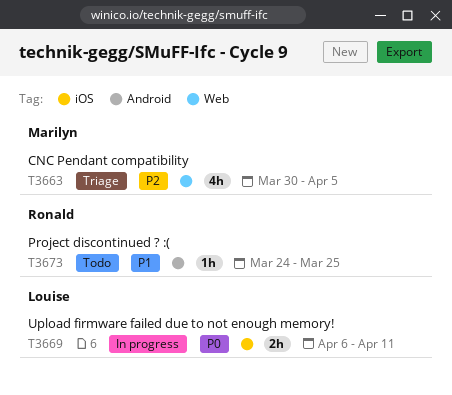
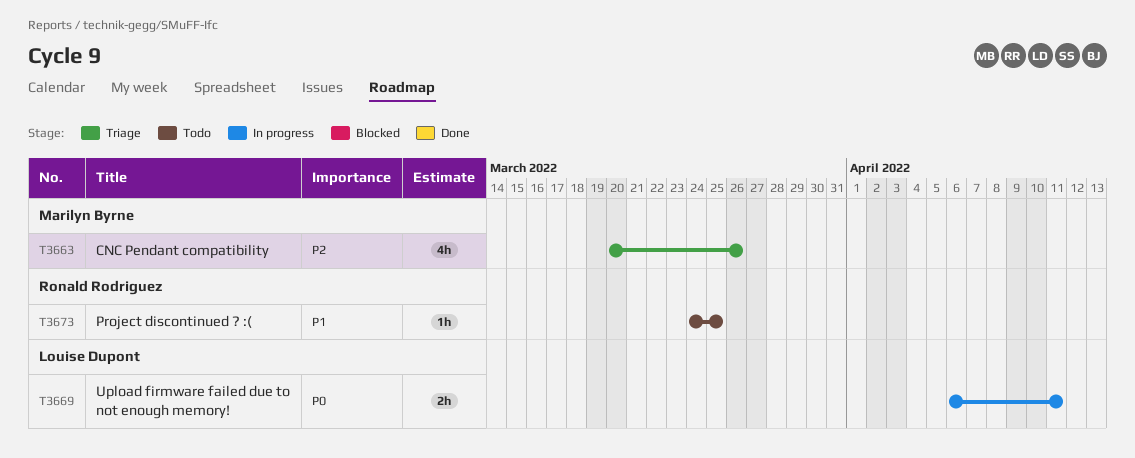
T3663, start: Mar 30 -> Mar 20
T3663, due: Apr 5 -> Mar 26

